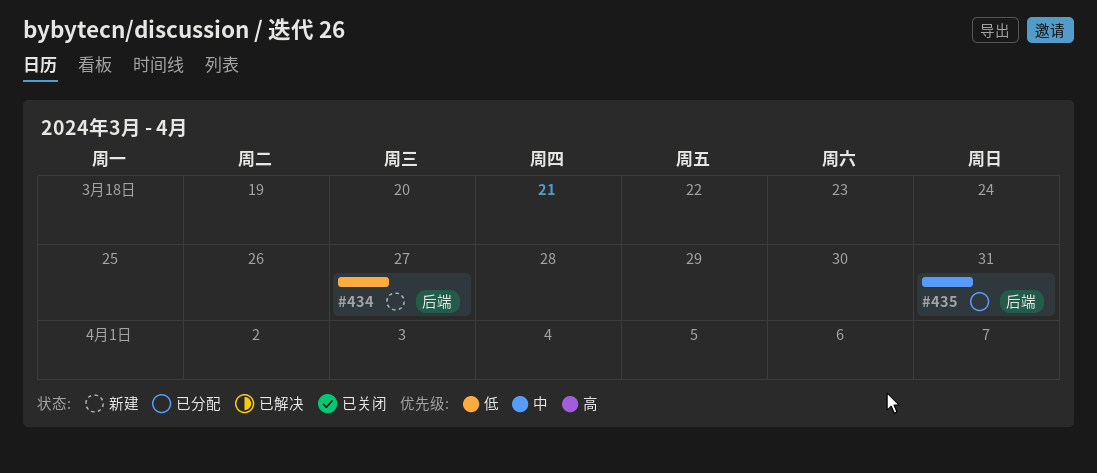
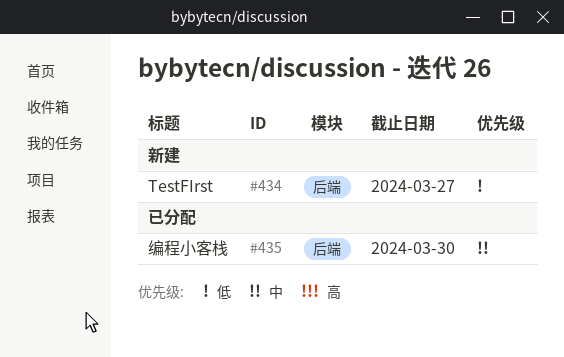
#435, due: Mar 31 -> Mar 30

